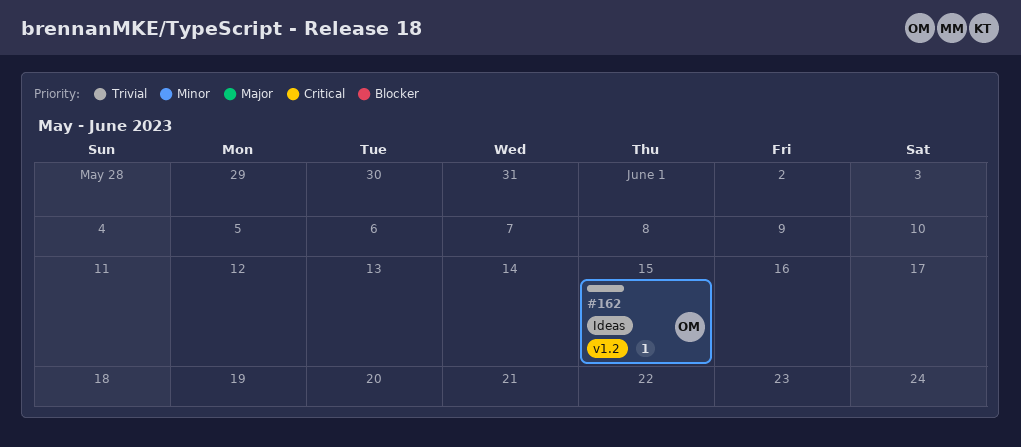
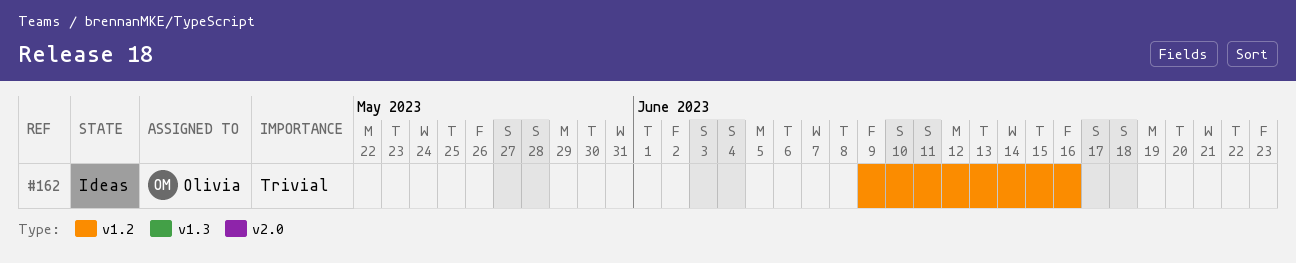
#162, due: Jun 15 -> Jun 16

